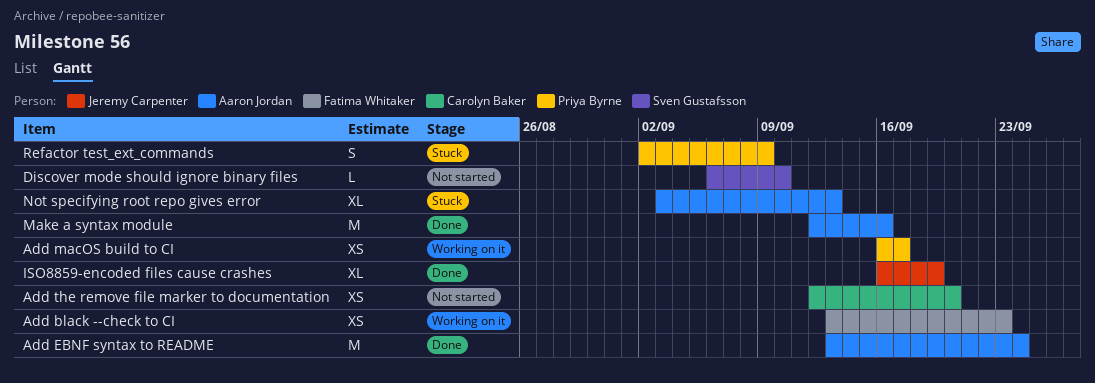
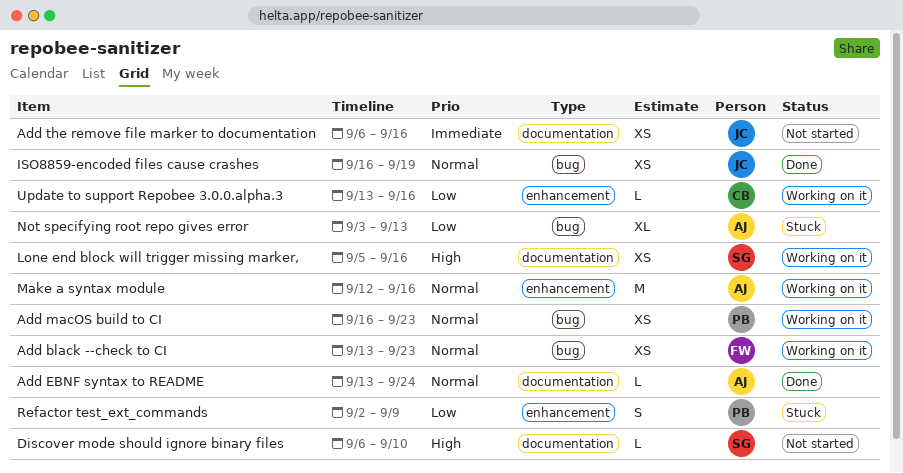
Add EBNF syntax to README, estimate: M -> L
Add macOS build to CI, due: Sep 17 -> Sep 23
Add the remove file marker to documentation, owner: Carolyn Baker -> Jeremy Carpenter
Add the remove file marker to documentation, start: Sep 12 -> Sep 6
Add the remove file marker to documentation, due: Sep 20 -> Sep 16
ISO8859-encoded files cause crashes, estimate: XL -> XS
Lone end block will trigger missing marker,: none -> present
Make a syntax module, status: Done -> Working on it
Update to support Repobee 3.0.0.alpha.3: none -> present

